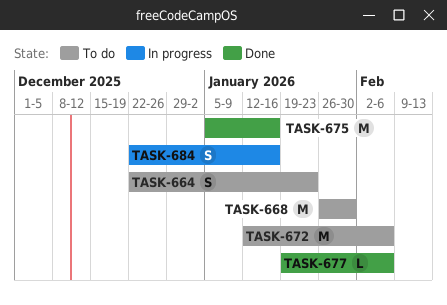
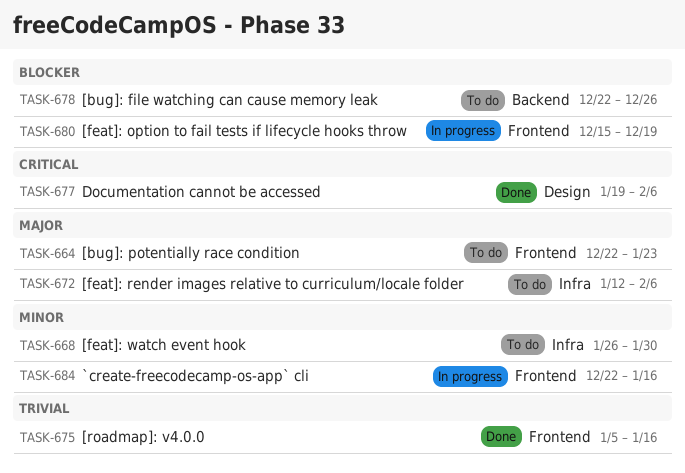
TASK-678: none -> present
TASK-680: none -> present

